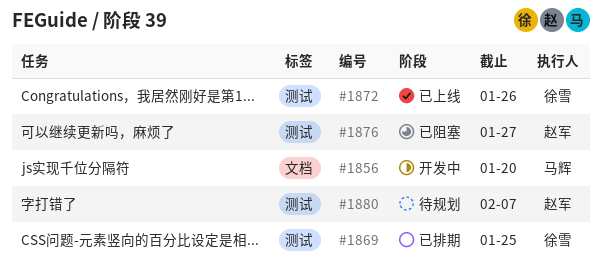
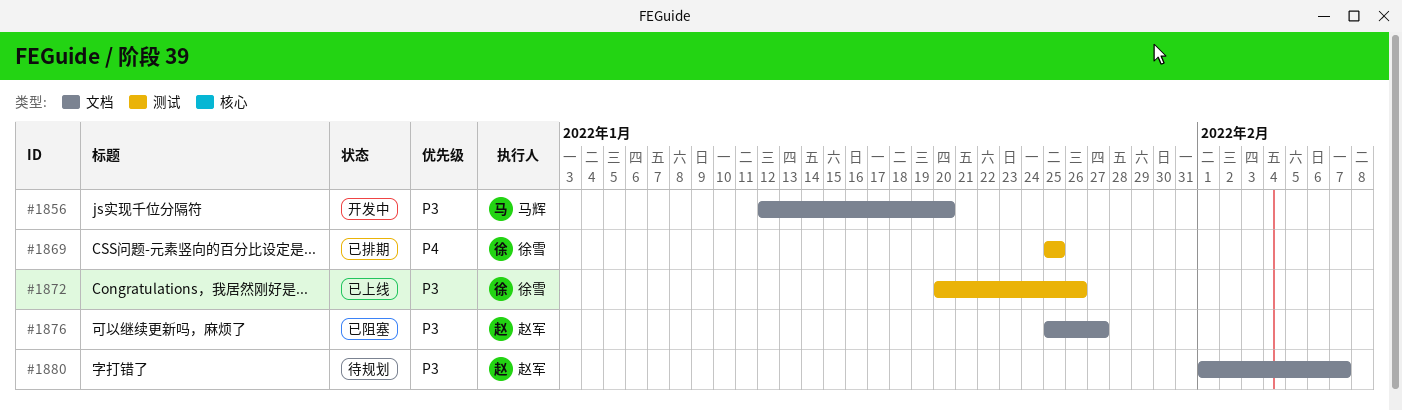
#1876, label: 测试 -> 文档
#1880, label: 测试 -> 文档

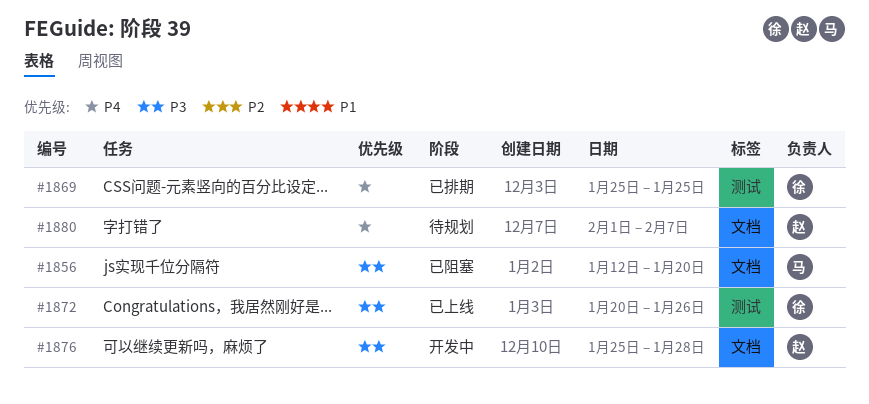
#1856, status: 开发中 -> 已阻塞
#1876, status: 已阻塞 -> 开发中
#1876, due: Jan 27 -> Jan 28
#1880, priority: P3 -> P4

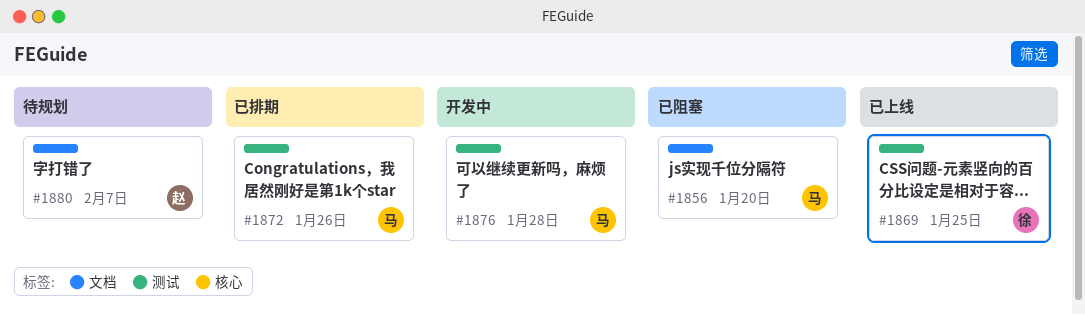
#1869, status: 已排期 -> 已上线
#1872, status: 已上线 -> 已排期
#1872, owner: 徐 -> 马
#1876, owner: 赵 -> 马
#1876, label: 文档 -> 测试

